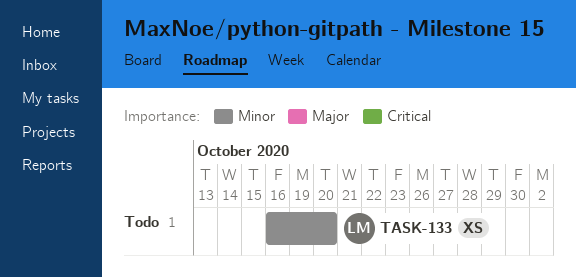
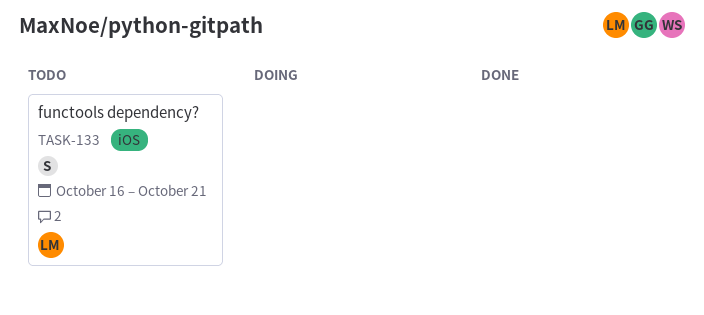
TASK-133, estimate: XS -> S
TASK-133, due: Oct 20 -> Oct 21

